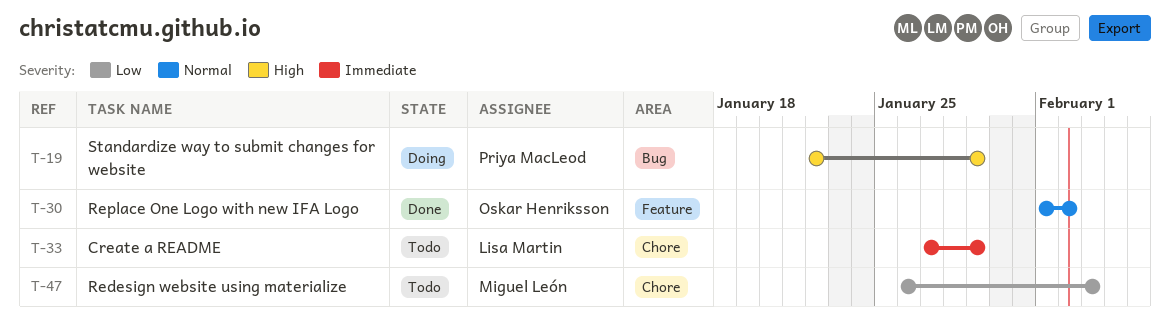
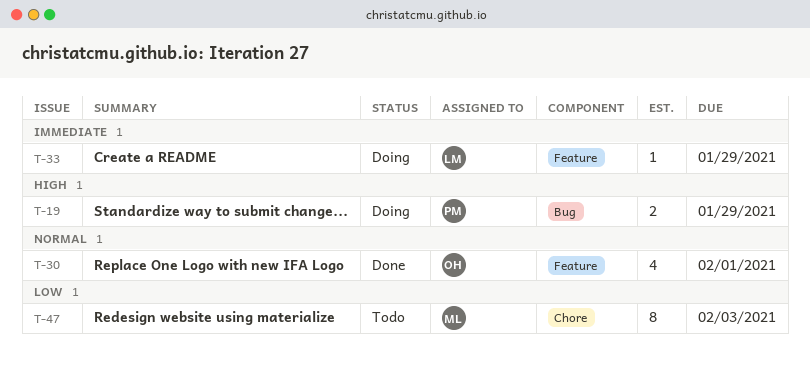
T-30, due: Feb 2 -> Feb 1
T-33, status: Todo -> Doing
T-33, label: Chore -> Feature

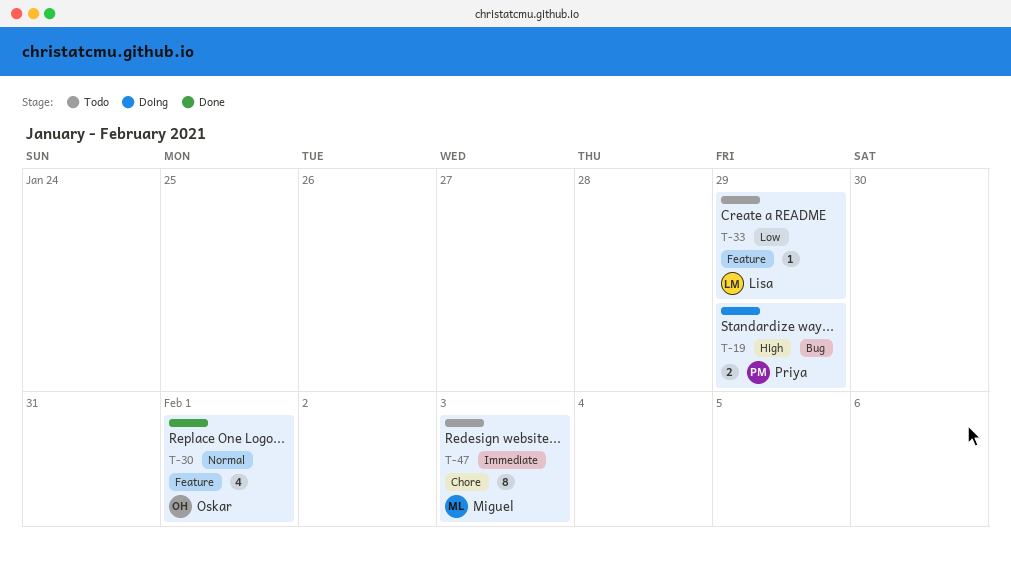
T-33, status: Doing -> Todo
T-33, priority: Immediate -> Low
T-47, priority: Low -> Immediate

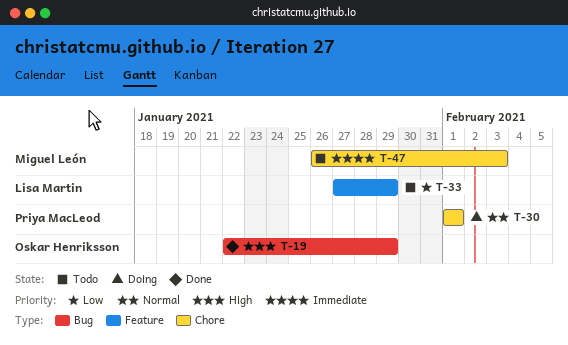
T-19, status: Doing -> Done
T-19, owner: Priya MacLeod -> Oskar Henriksson
T-30, status: Done -> Doing
T-30, owner: Oskar Henriksson -> Priya MacLeod
T-30, label: Feature -> Chore

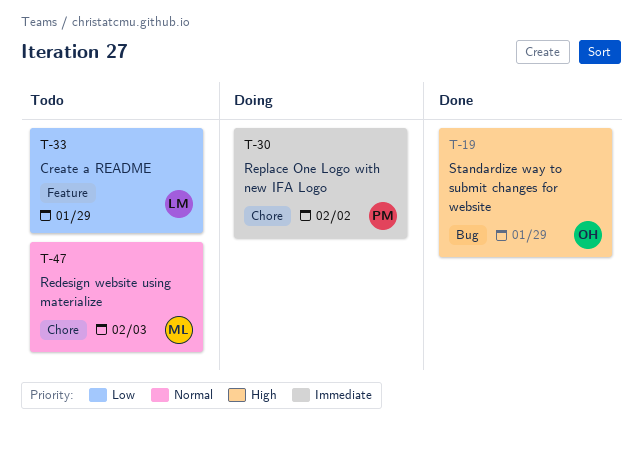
T-30, priority: Normal -> Immediate
T-30, due: Feb 1 -> Feb 2
T-47, priority: Immediate -> Normal

